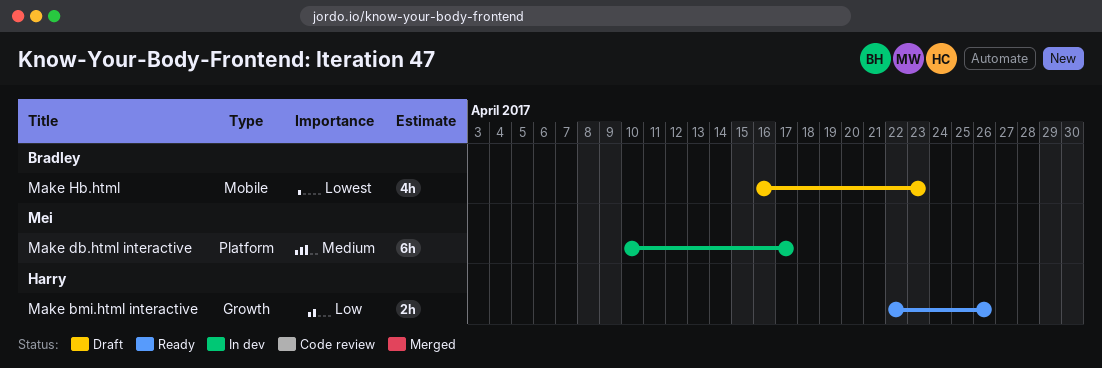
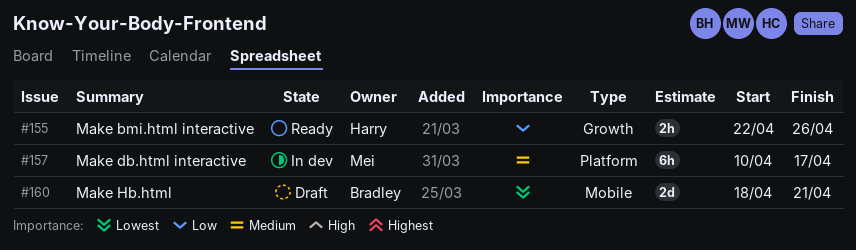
Make Hb.html, estimate: 4h -> 2d
Make Hb.html, start: Apr 16 -> Apr 18
Make Hb.html, due: Apr 23 -> Apr 21

